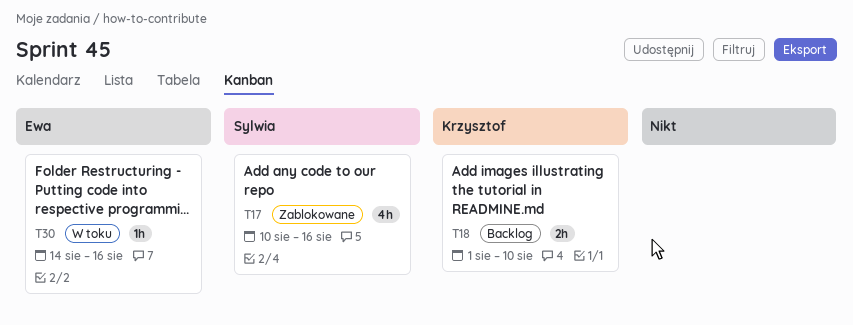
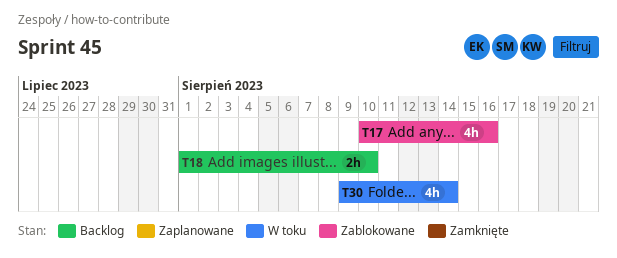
T30, estimate: 1h -> 4h
T30, start: Aug 14 -> Aug 9
T30, due: Aug 16 -> Aug 14

